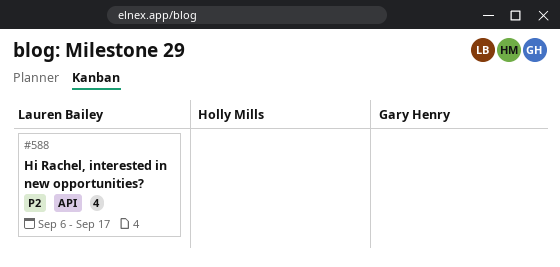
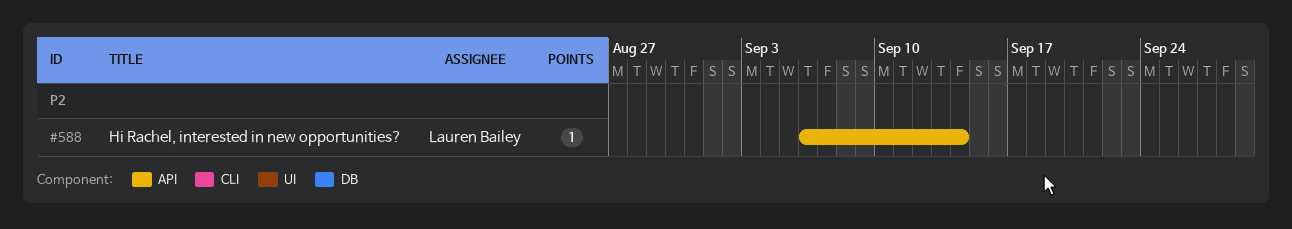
#588, estimate: 4 -> 1
#588, due: Sep 17 -> Sep 14

